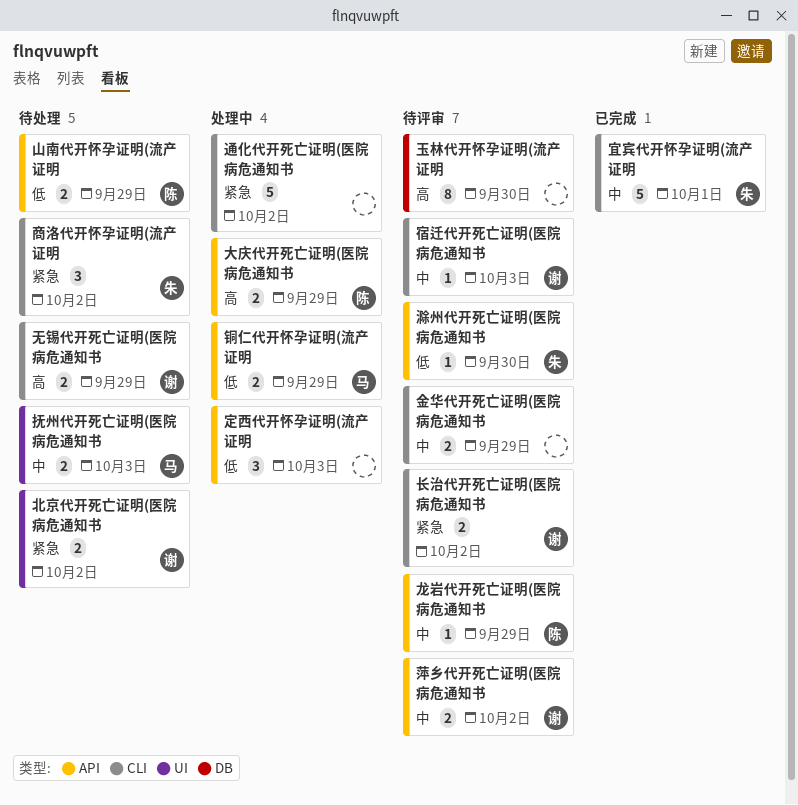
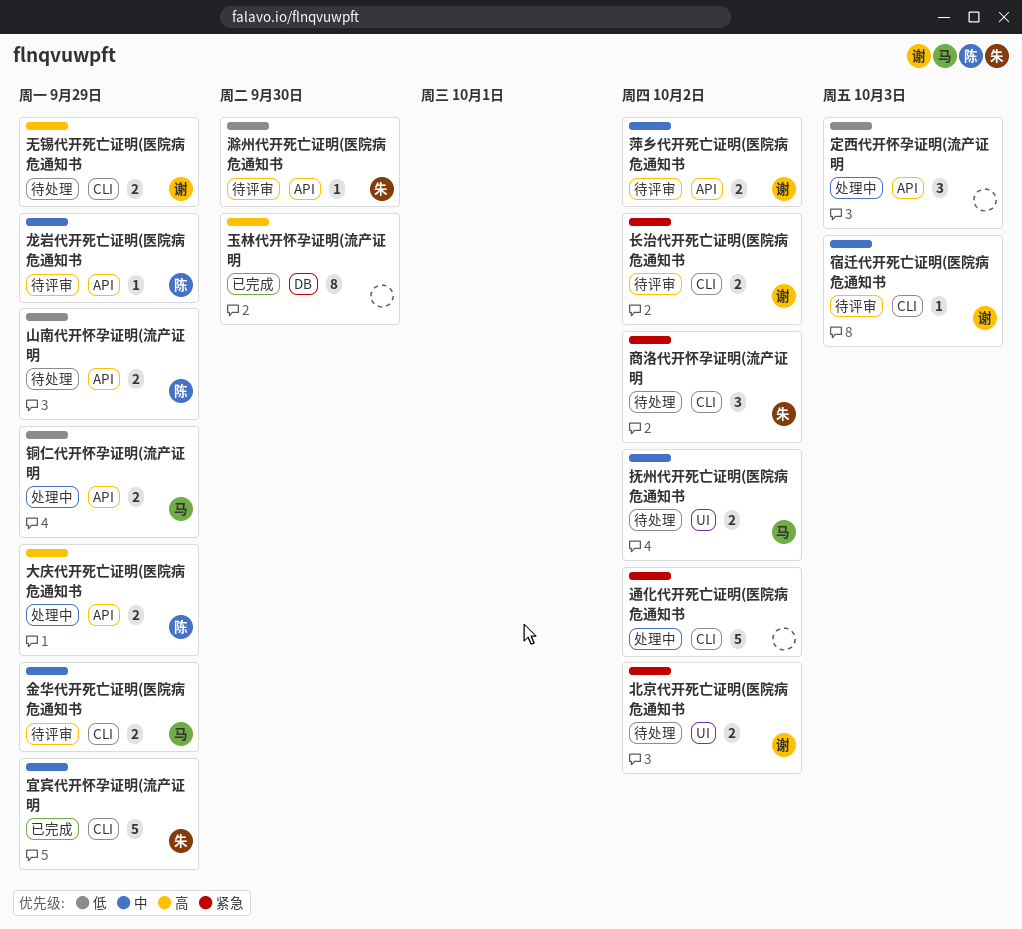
宜宾代开怀孕证明(流产证明, due: Oct 1 -> Sep 29
抚州代开死亡证明(医院病危通知书, due: Oct 3 -> Oct 2
玉林代开怀孕证明(流产证明, status: 待评审 -> 已完成
金华代开死亡证明(医院病危通知书, owner: none -> 马

